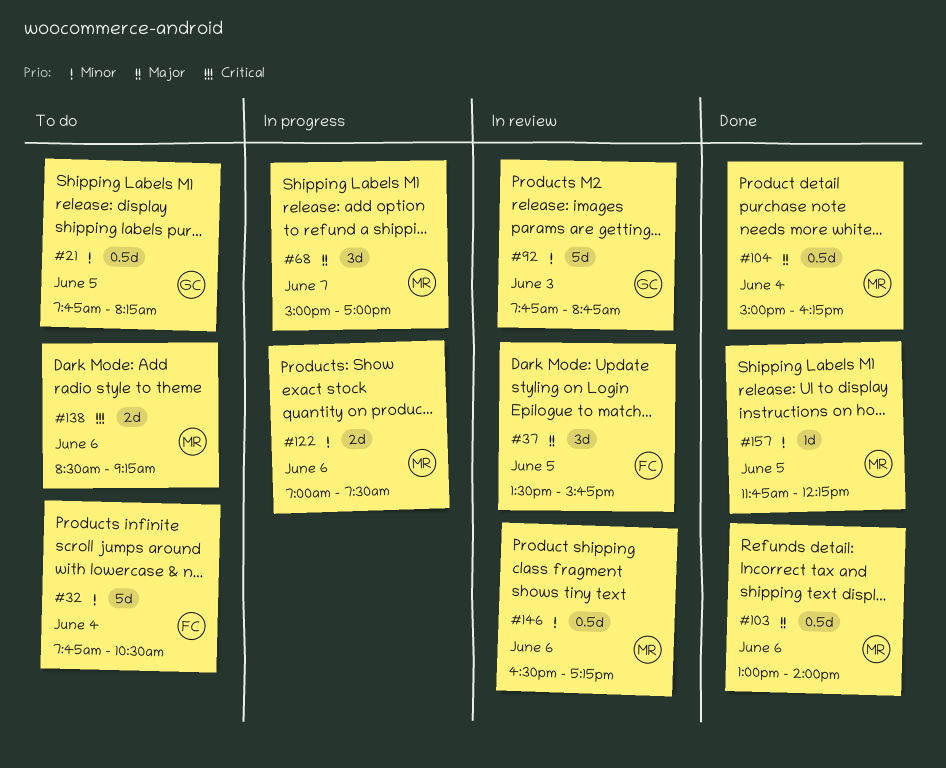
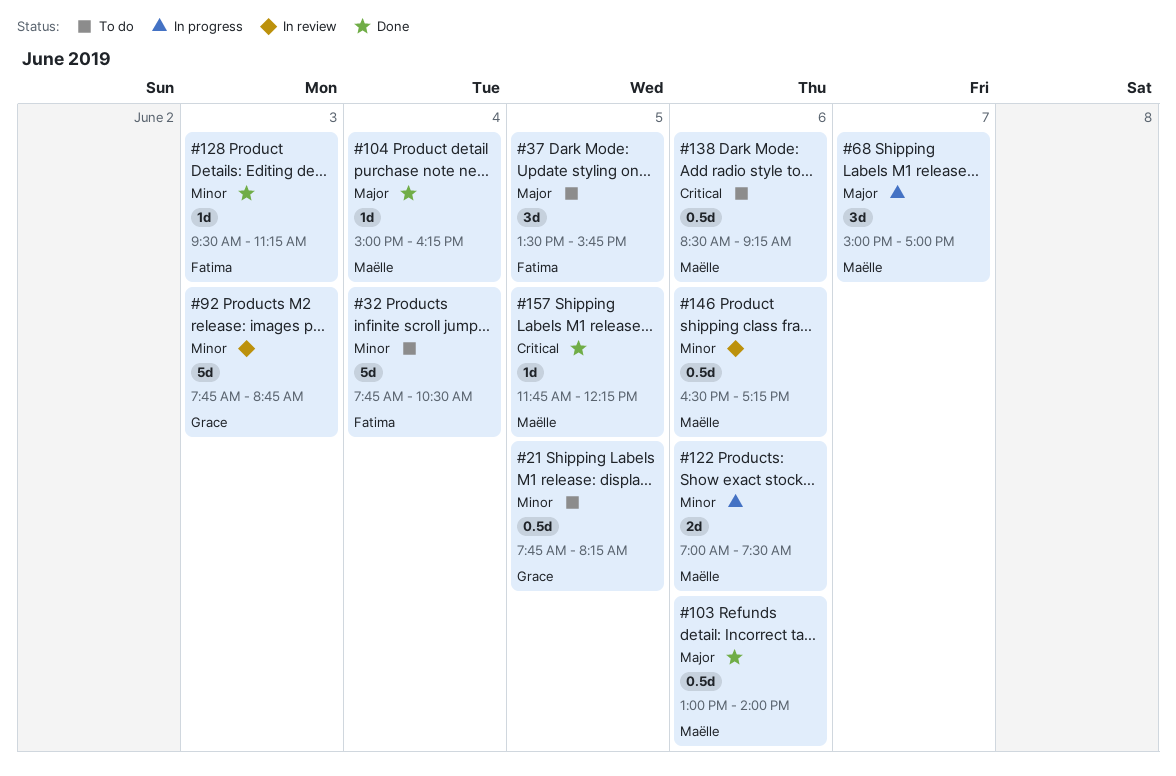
#37, status: In review -> To do
#104, estimate: 0.5d -> 1d
#128: none -> present
#138, estimate: 2d -> 0.5d
#157, priority: Minor -> Critical

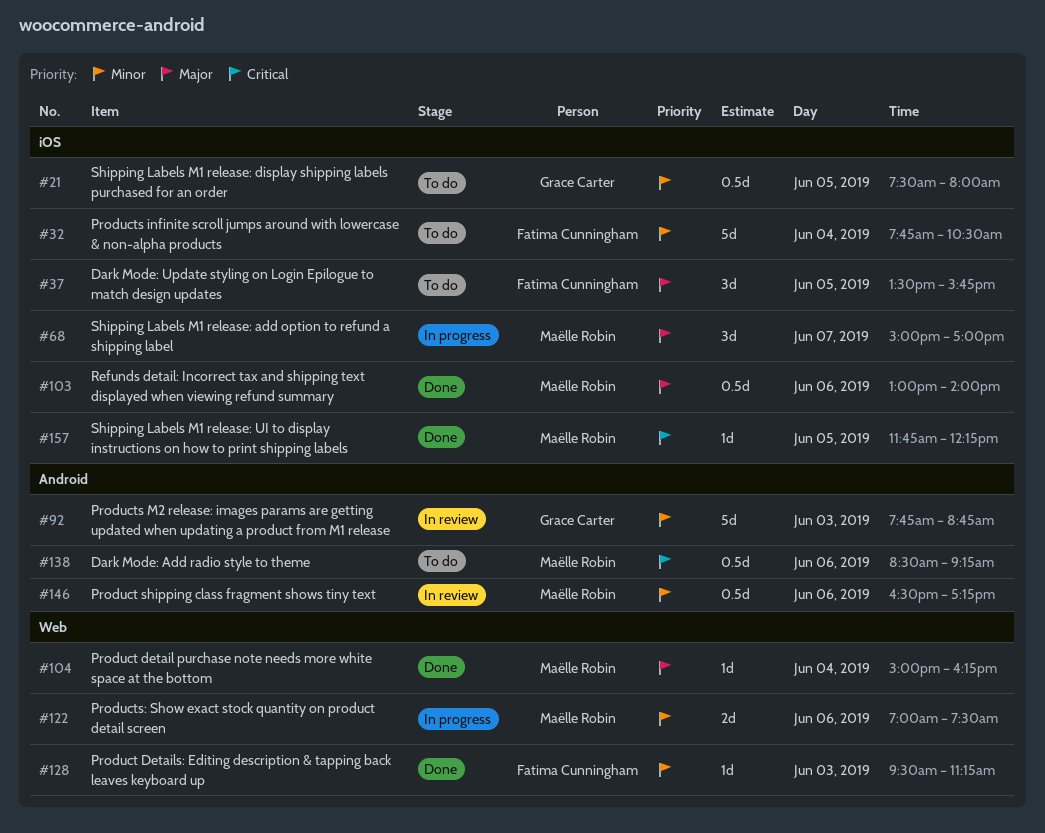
#21, begins: 07:45 -> 07:30
#21, ends: 08:15 -> 08:00

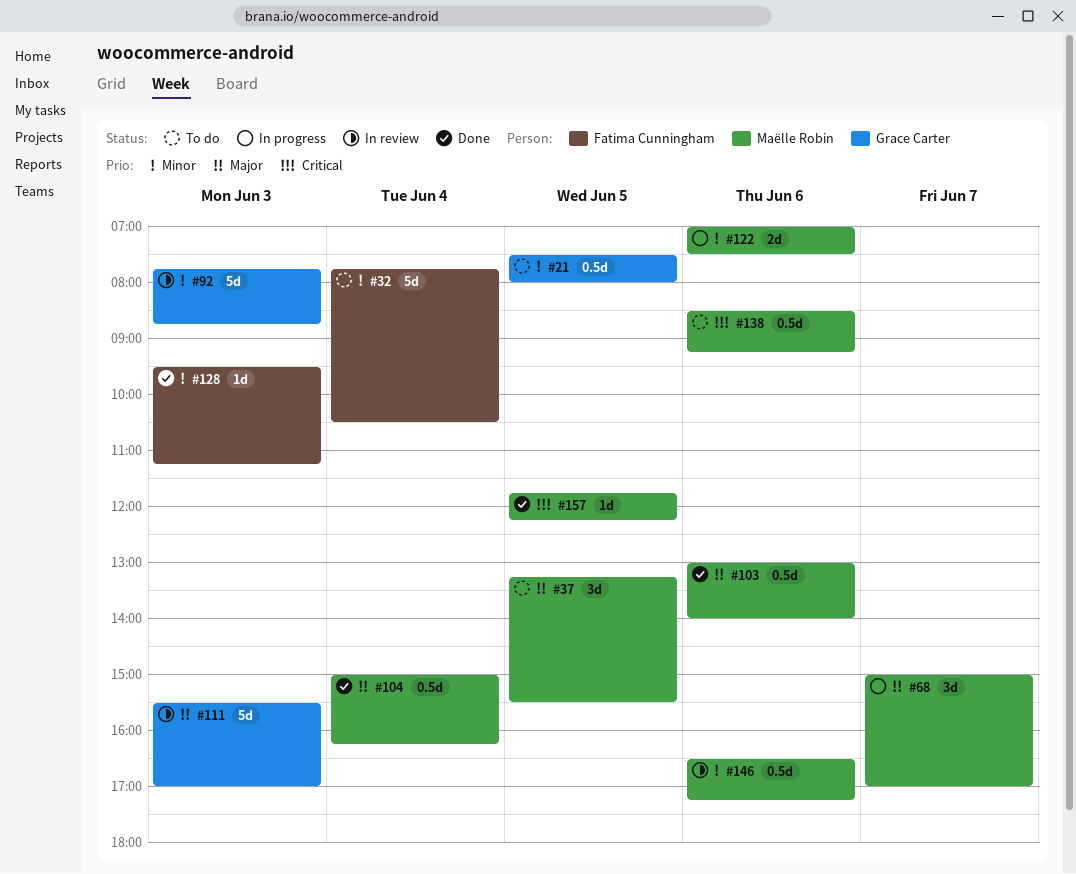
#37, owner: Fatima Cunningham -> Maëlle Robin
#37, begins: 13:30 -> 13:15
#37, ends: 15:45 -> 15:30
#104, estimate: 1d -> 0.5d
#111: none -> present

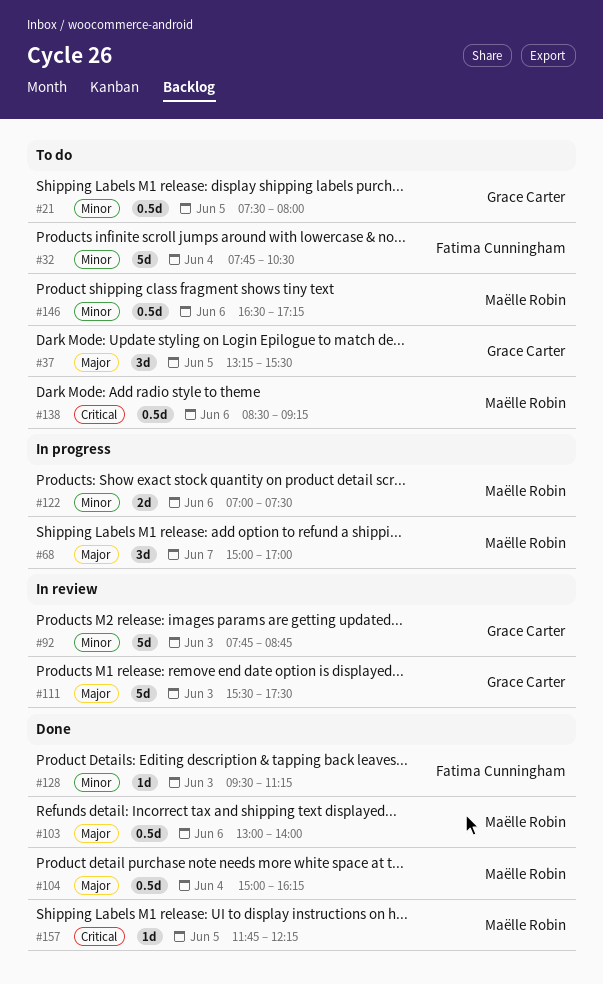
#37, owner: Maëlle Robin -> Grace Carter
#111, ends: 17:00 -> 17:30
#146, status: In review -> To do

